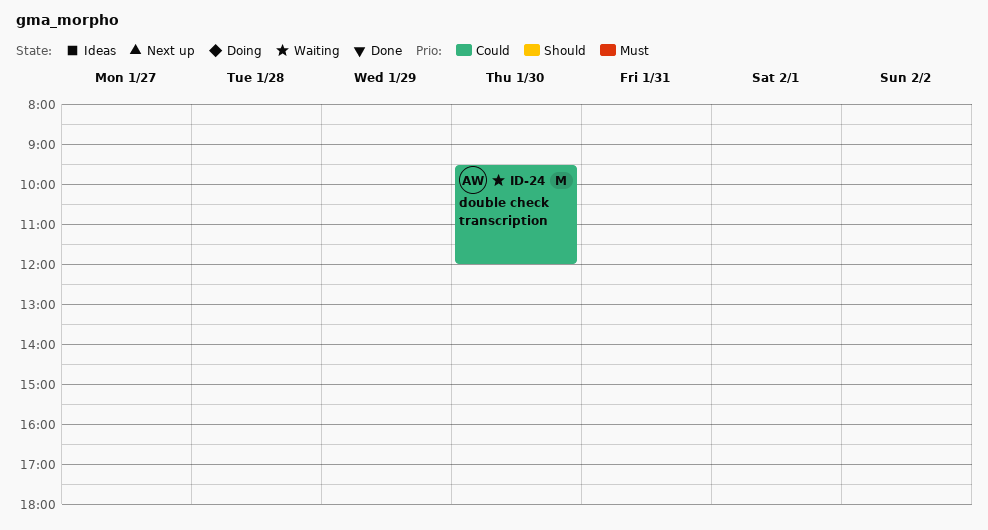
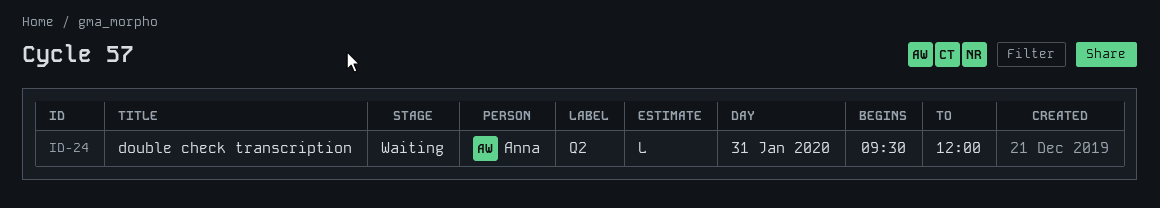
ID-24, estimate: M -> L
ID-24, day: Jan 30 -> Jan 31

